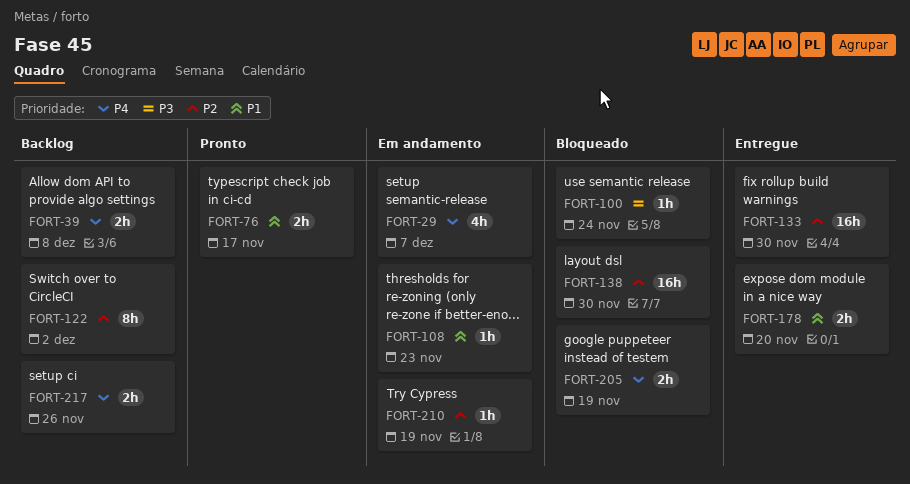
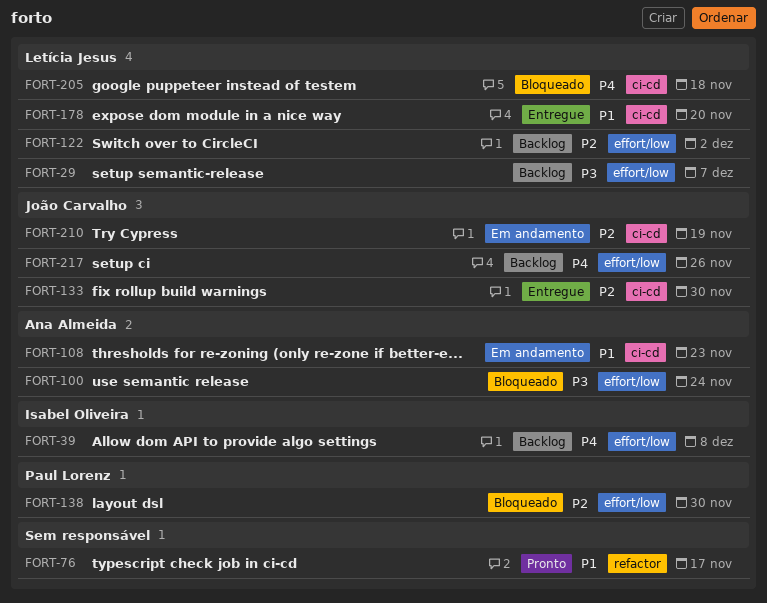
FORT-29, status: Em andamento -> Backlog
FORT-29, priority: P4 -> P3
FORT-205, due: Nov 19 -> Nov 18

